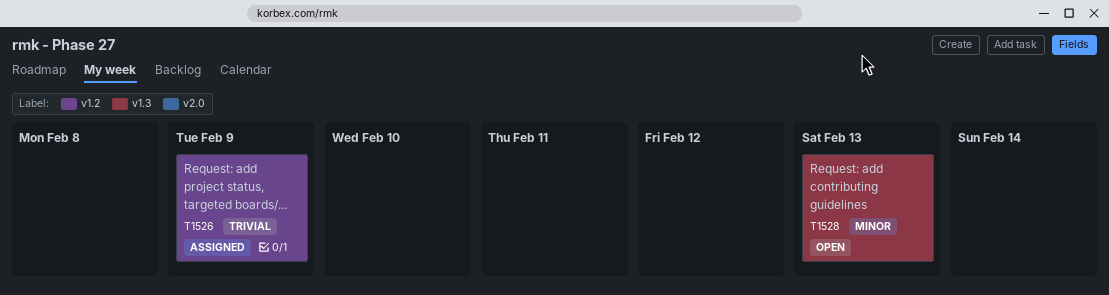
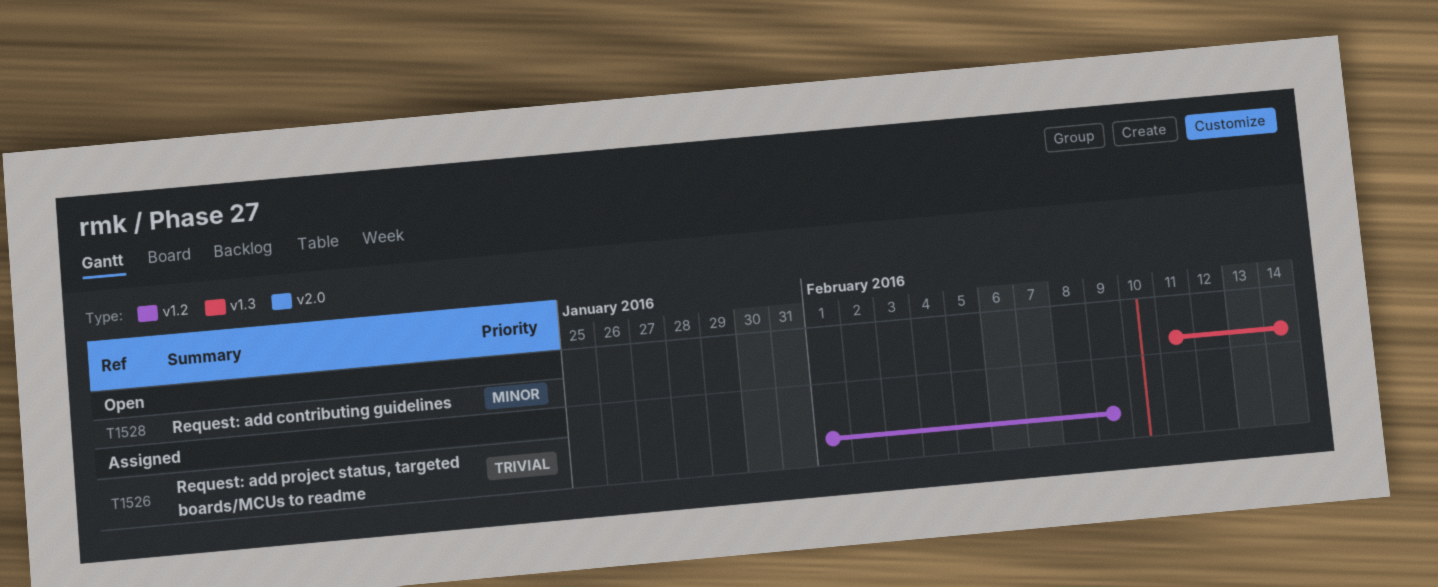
T1528, due: Feb 13 -> Feb 14

